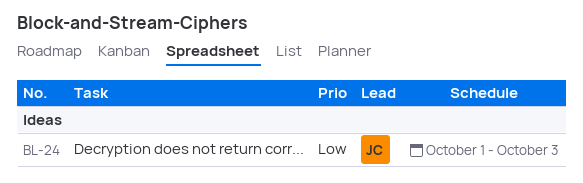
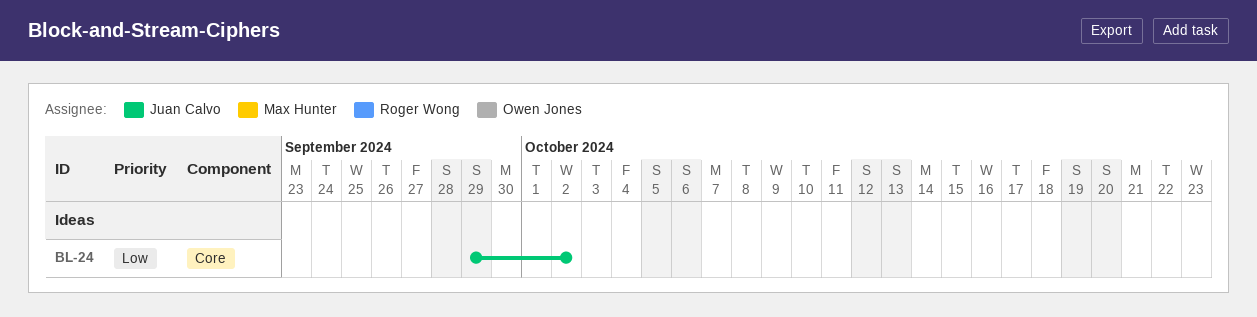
BL-24, start: Oct 1 -> Sep 29
BL-24, due: Oct 3 -> Oct 2

